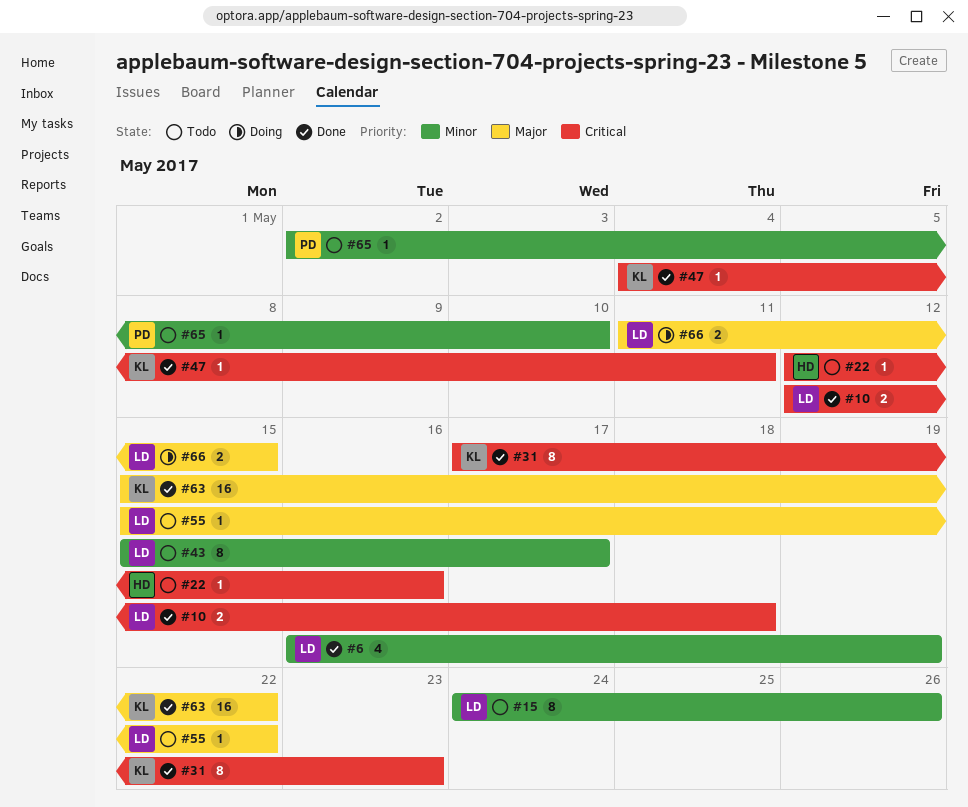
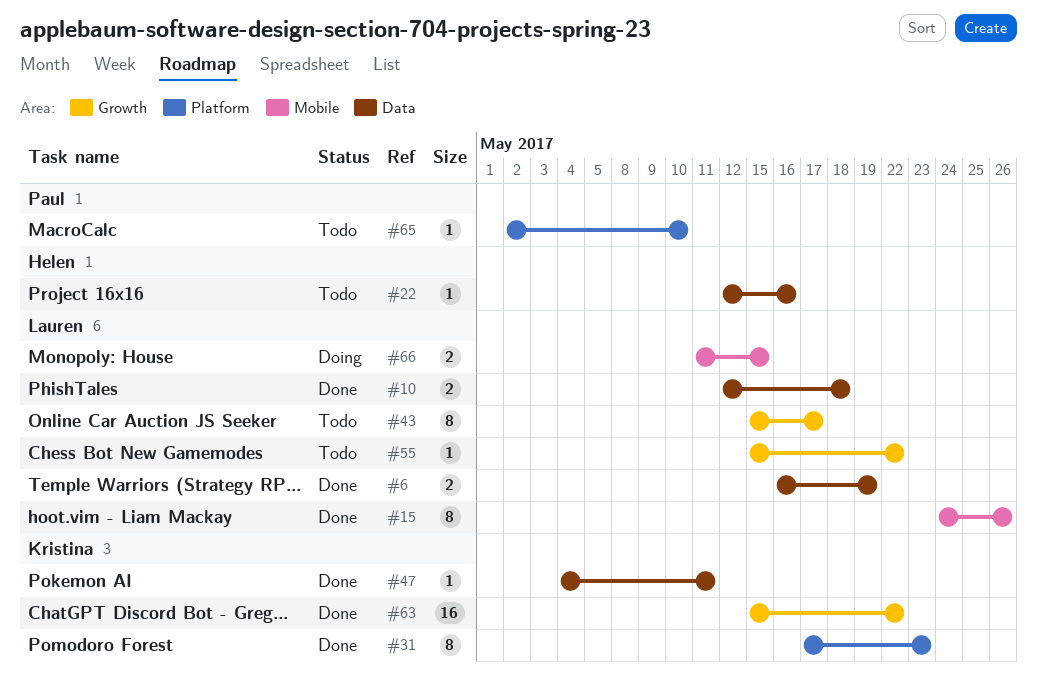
#6, estimate: 4 -> 2
#15, status: Todo -> Done

